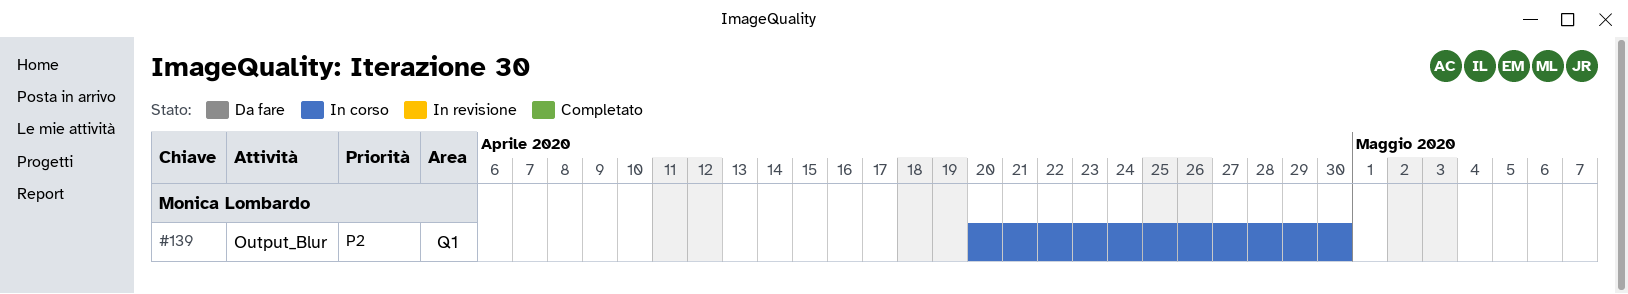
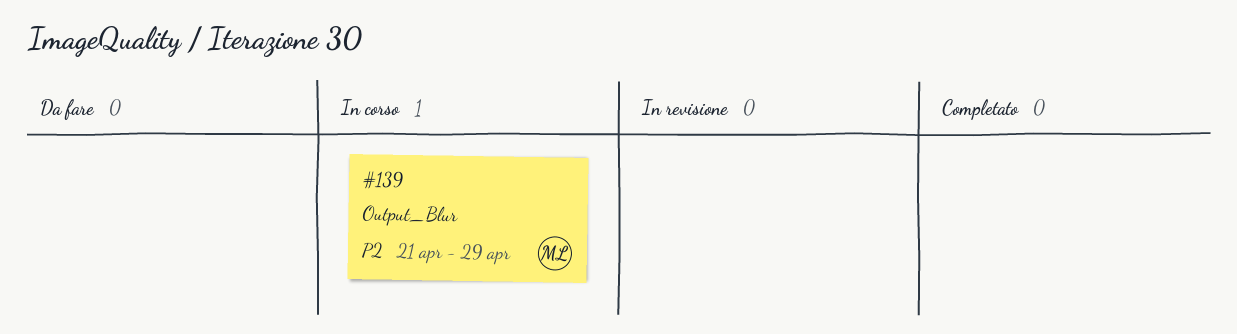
#139, start: Apr 20 -> Apr 21
#139, due: Apr 30 -> Apr 29

